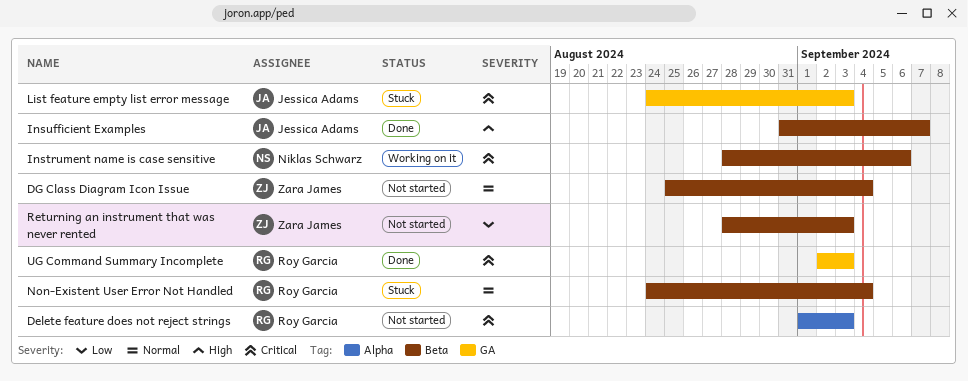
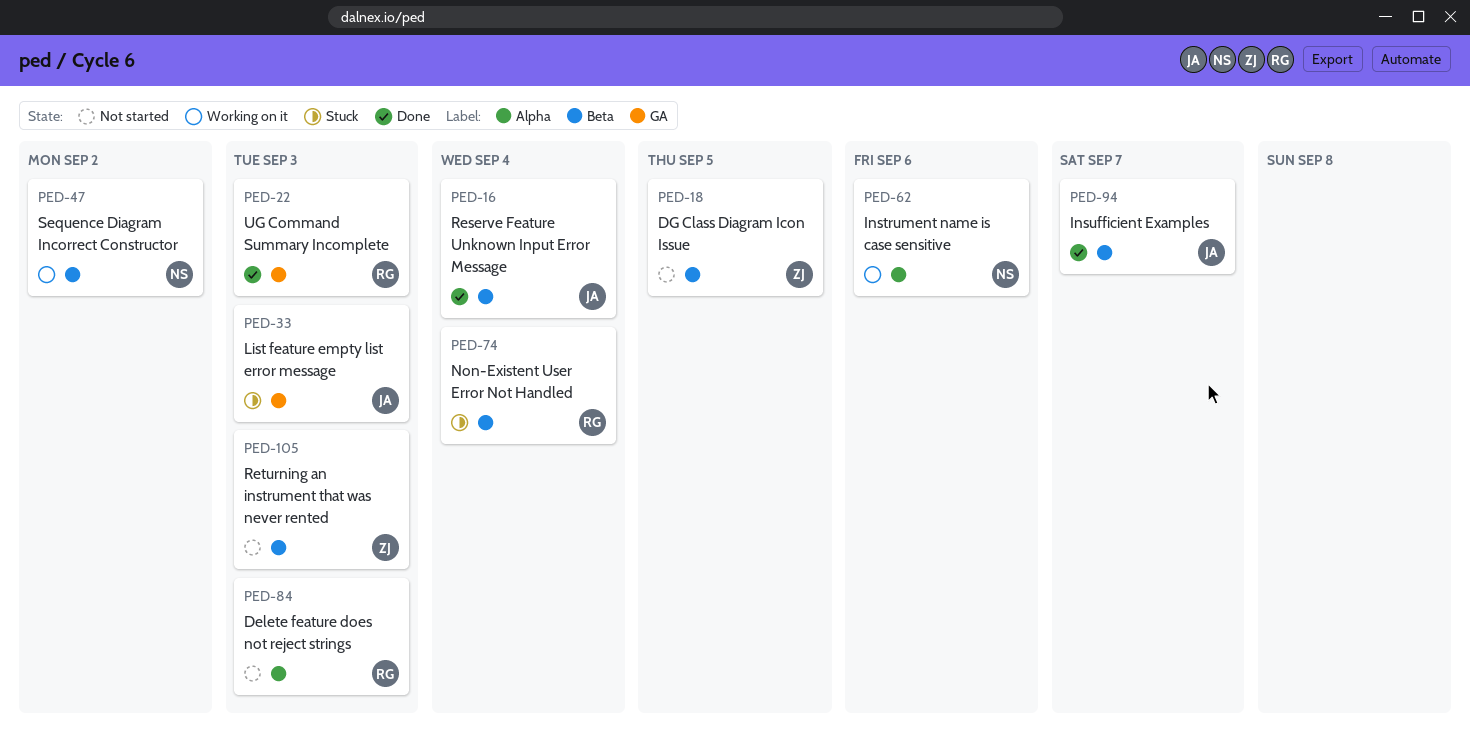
DG Class Diagram Icon Issue, due: Sep 4 -> Sep 5
Instrument name is case sensitive, label: Beta -> Alpha
Reserve Feature Unknown Input Error Message: none -> present
Sequence Diagram Incorrect Constructor: none -> present

